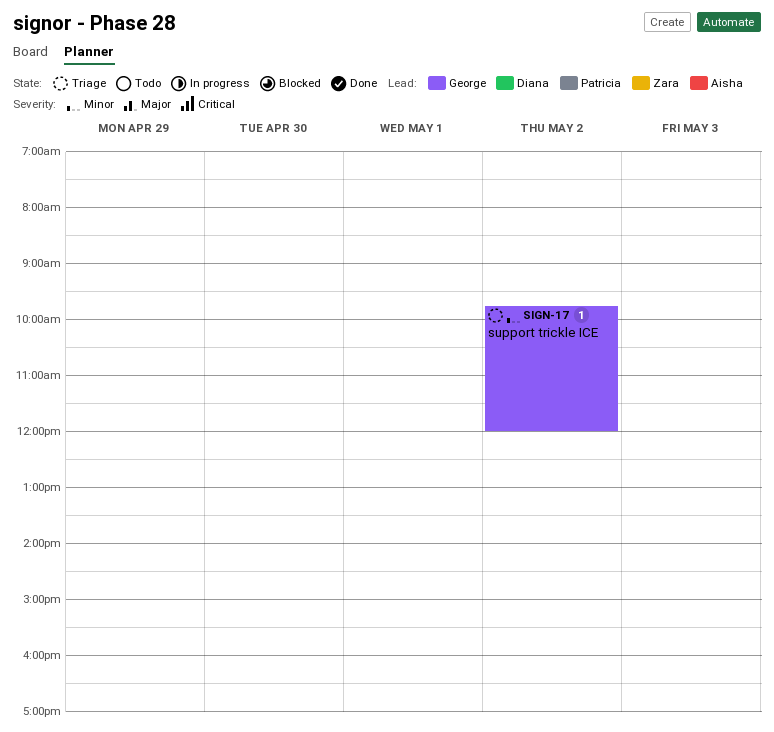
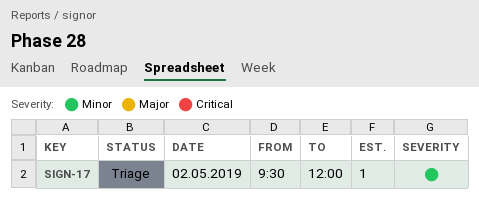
SIGN-17, begins: 09:45 -> 09:30

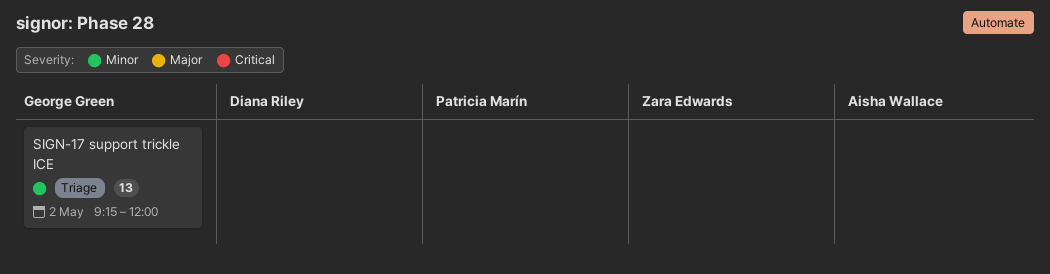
SIGN-17, estimate: 1 -> 13
SIGN-17, begins: 09:30 -> 09:15

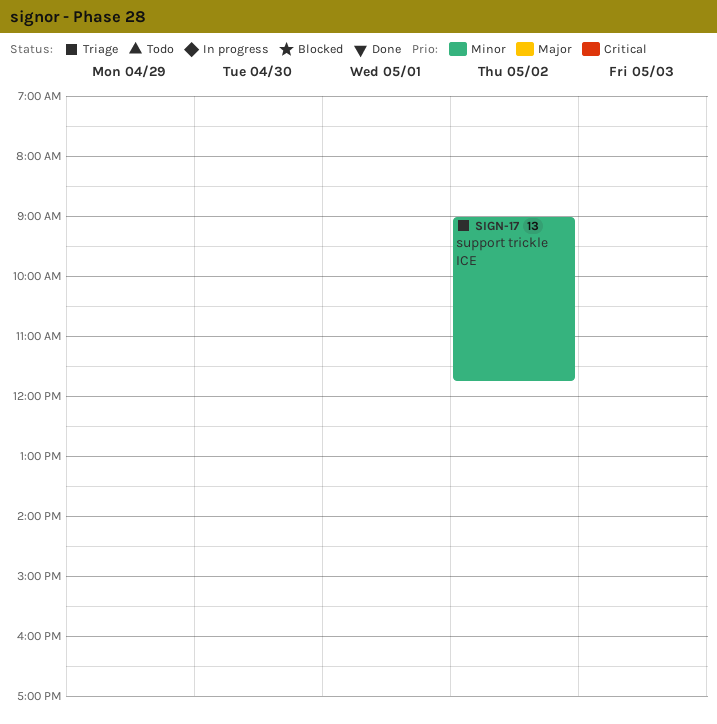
SIGN-17, begins: 09:15 -> 09:00
SIGN-17, ends: 12:00 -> 11:45

